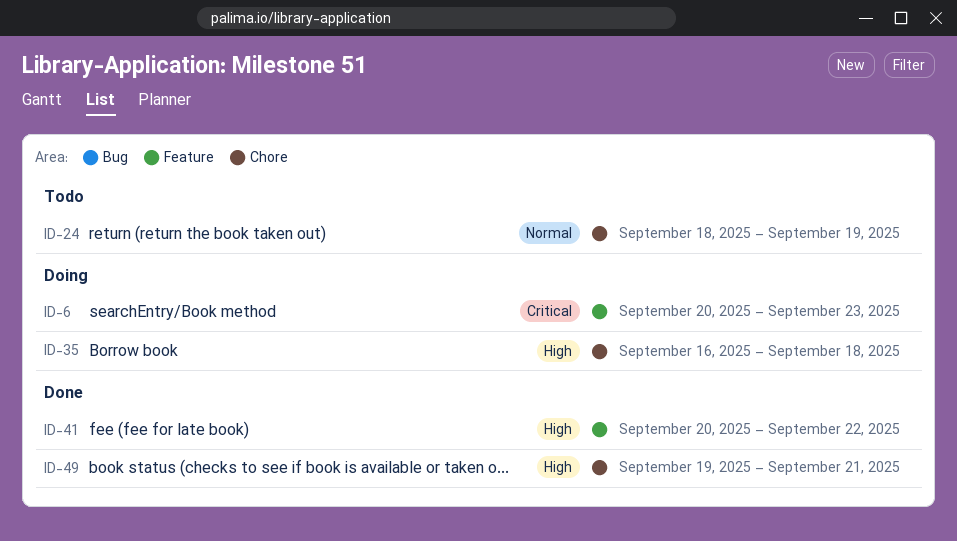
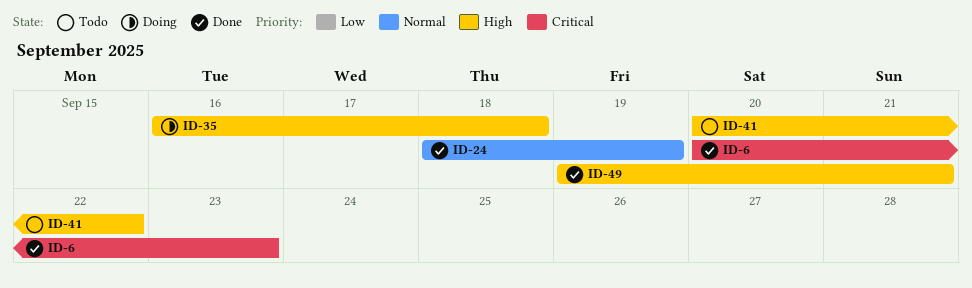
ID-6, status: Doing -> Done
ID-24, status: Todo -> Done
ID-41, status: Done -> Todo

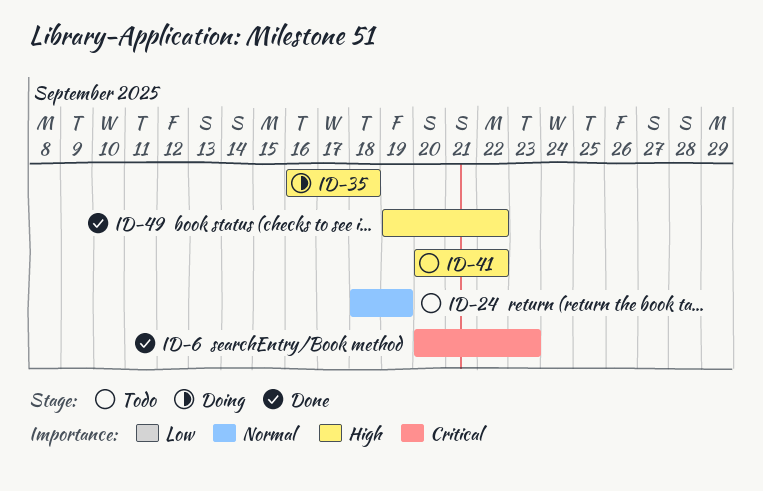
ID-24, status: Done -> Todo
ID-49, due: Sep 21 -> Sep 22

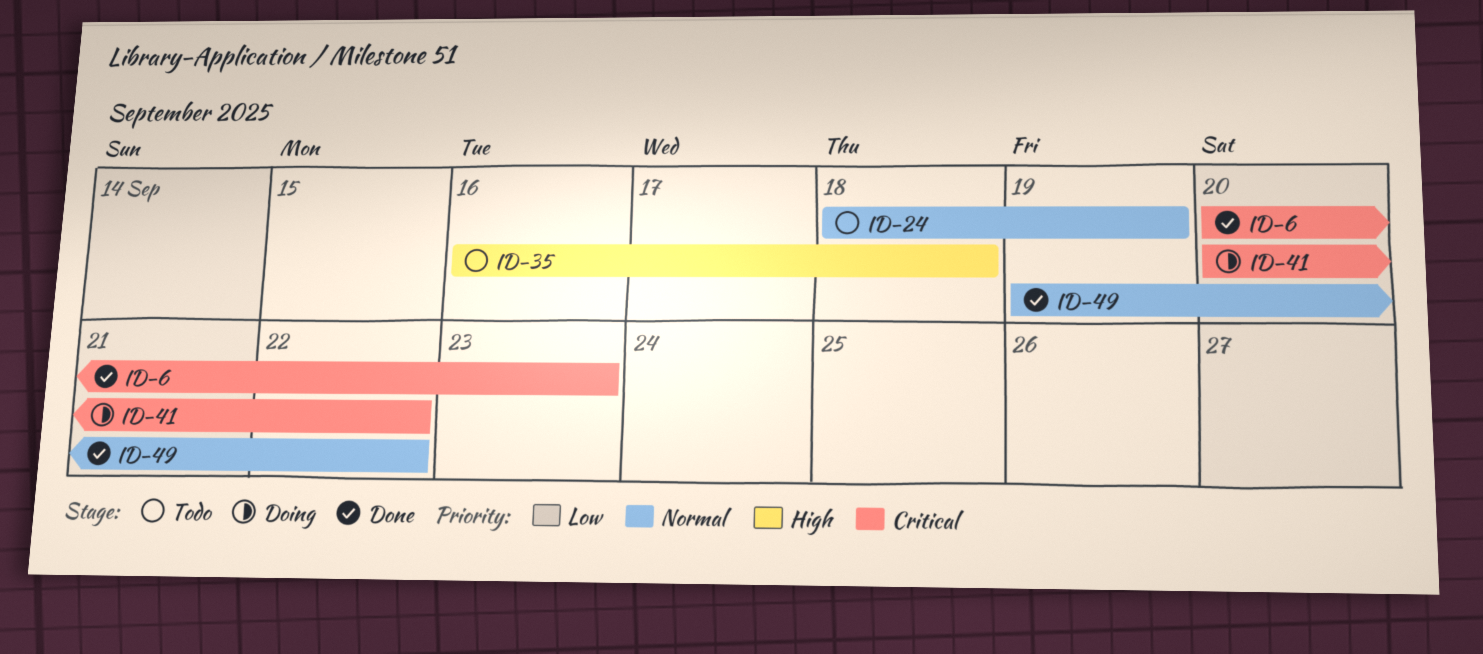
ID-35, status: Doing -> Todo
ID-41, status: Todo -> Doing
ID-41, priority: High -> Critical
ID-49, priority: High -> Normal

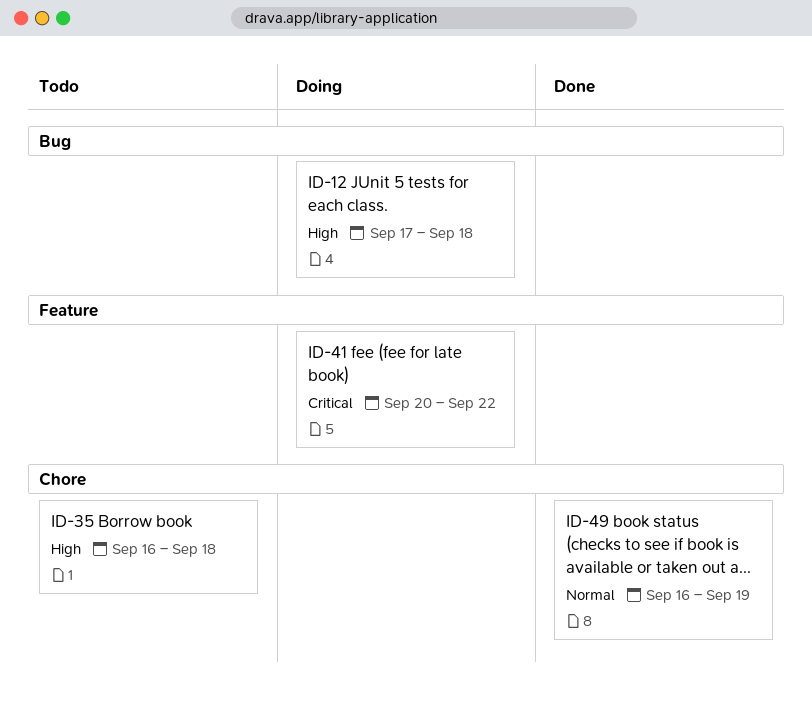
ID-6: present -> none
ID-12: none -> present
ID-24: present -> none
ID-49, start: Sep 19 -> Sep 16
ID-49, due: Sep 22 -> Sep 19

